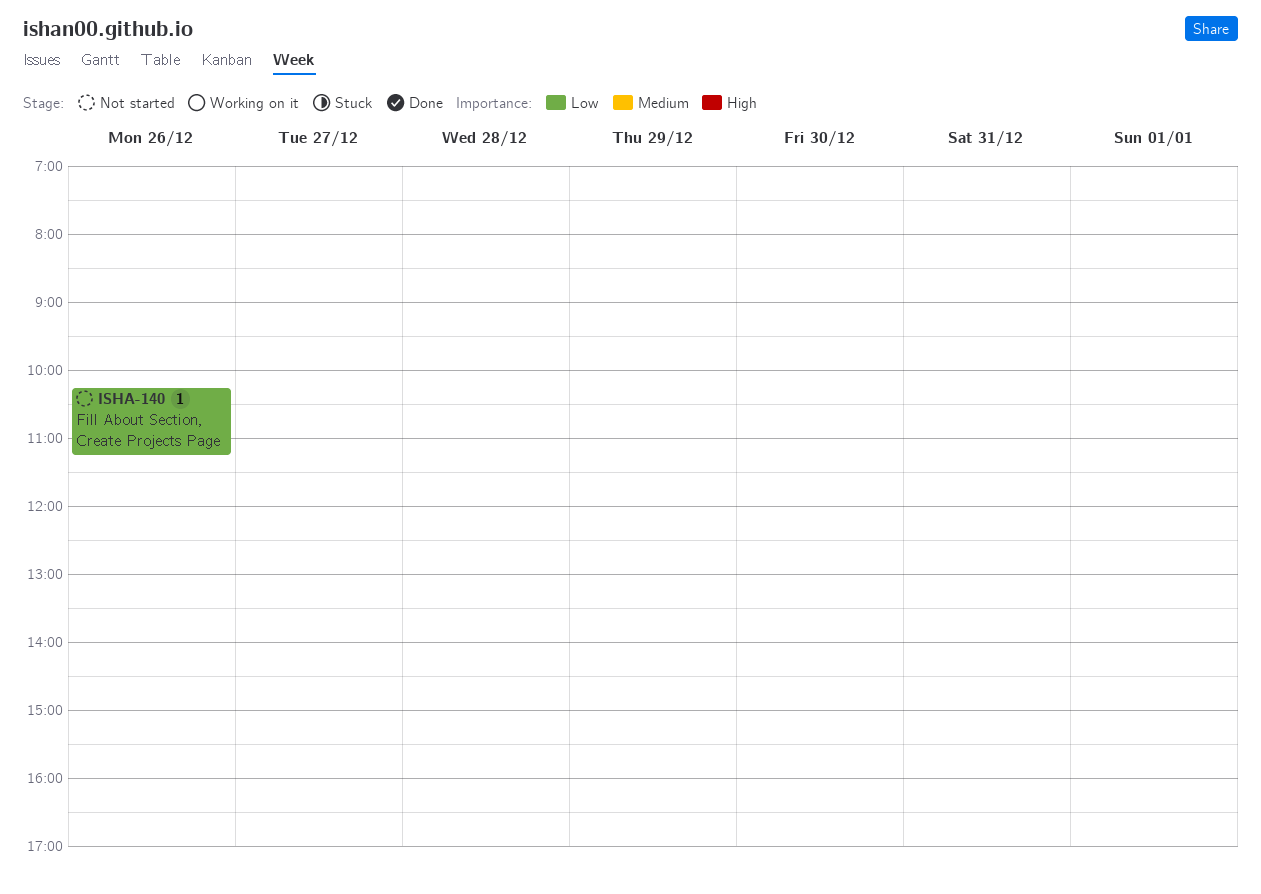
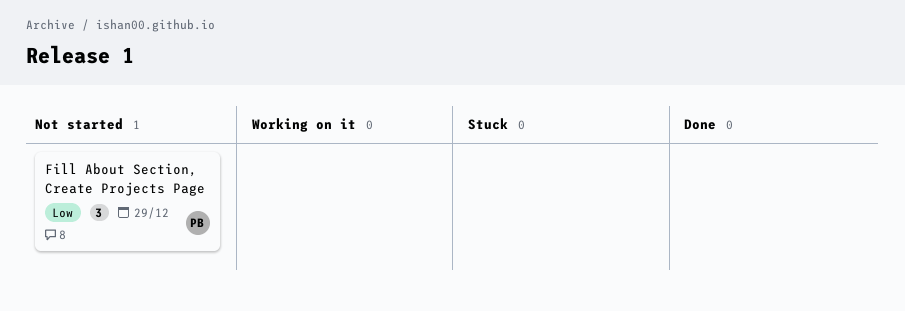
Fill About Section, Create Projects Page, estimate: 1 -> 3
Fill About Section, Create Projects Page, day: Dec 26 -> Dec 29

